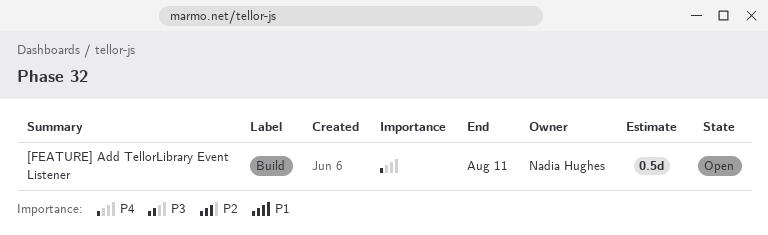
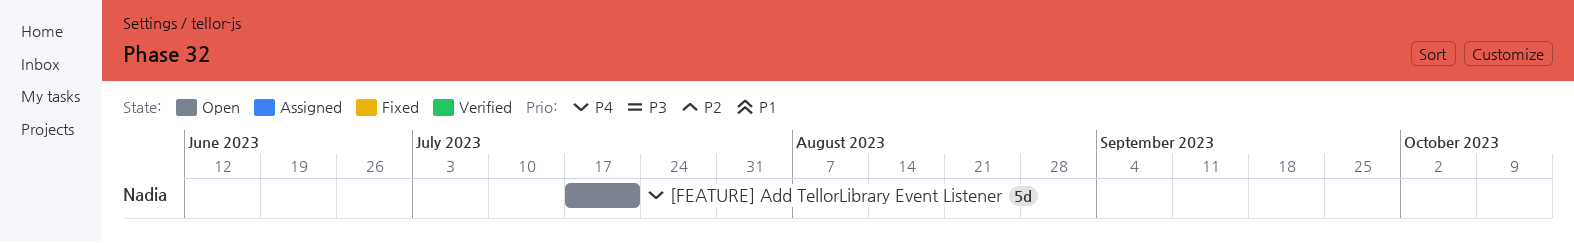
[FEATURE] Add TellorLibrary Event Listener, estimate: 0.5d -> 5d
[FEATURE] Add TellorLibrary Event Listener, due: Aug 11 -> Jul 21

